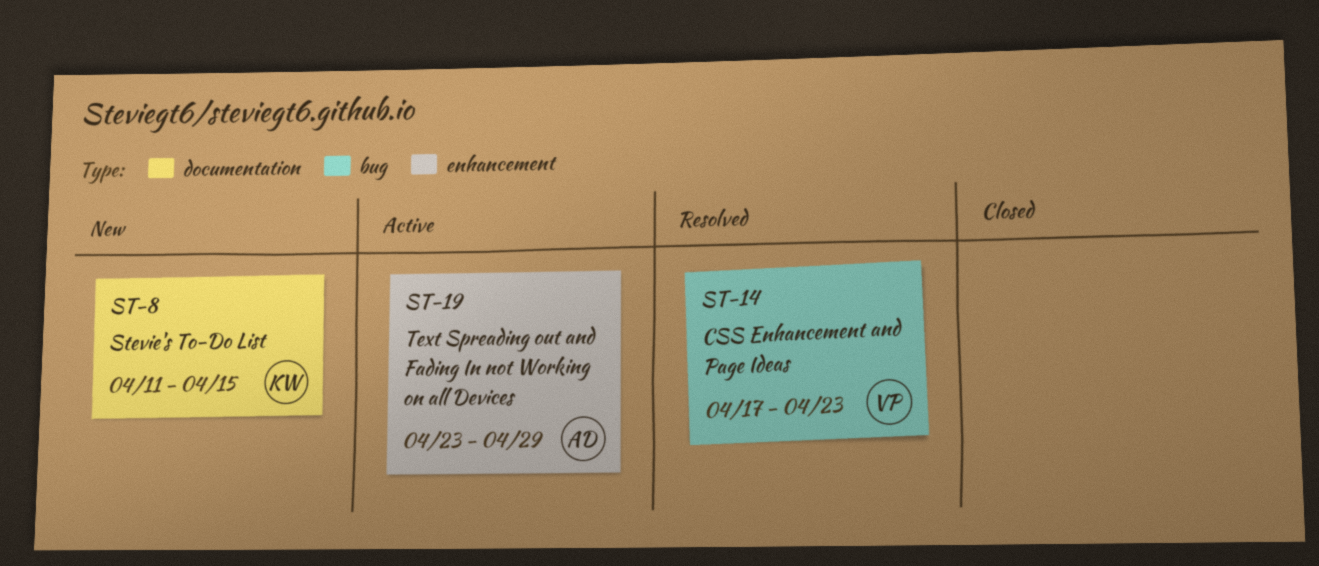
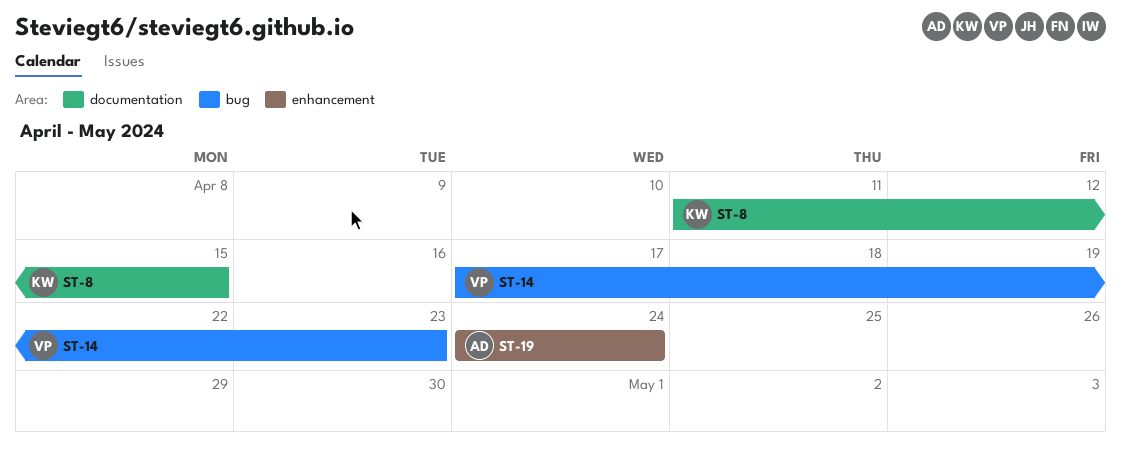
ST-19, start: Apr 23 -> Apr 24
ST-19, due: Apr 29 -> Apr 24

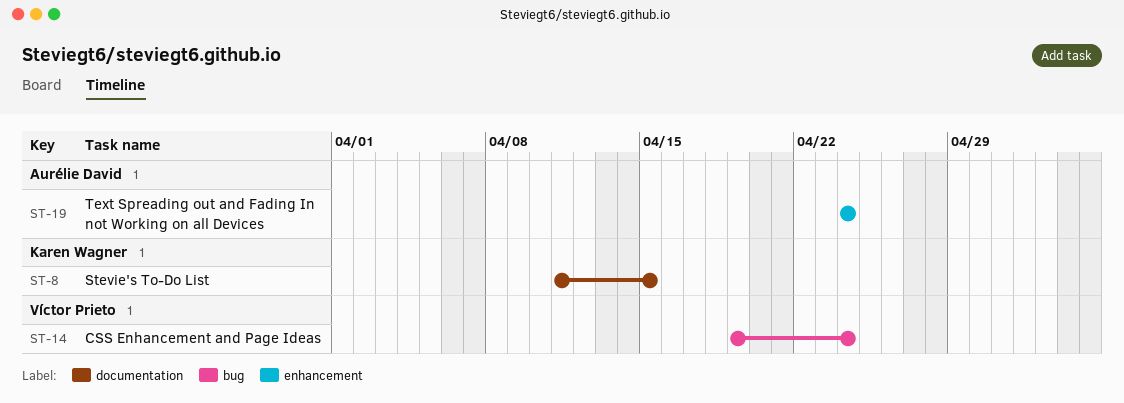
ST-14, start: Apr 17 -> Apr 19
ST-14, due: Apr 23 -> Apr 24

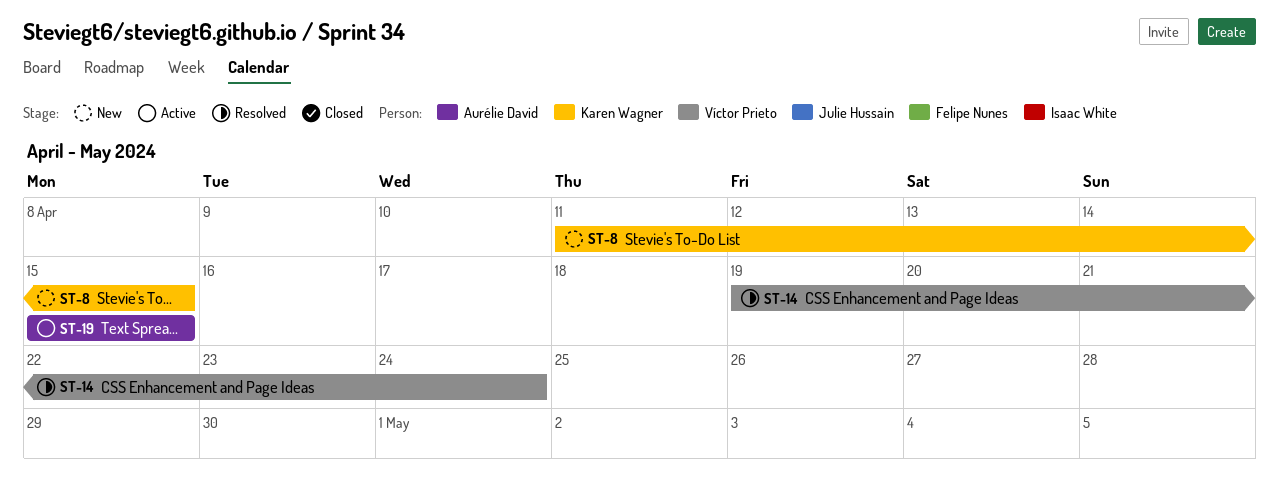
ST-19, start: Apr 24 -> Apr 15
ST-19, due: Apr 24 -> Apr 15

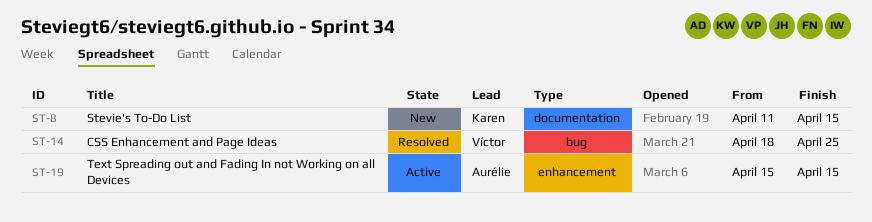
ST-14, start: Apr 19 -> Apr 18
ST-14, due: Apr 24 -> Apr 25

